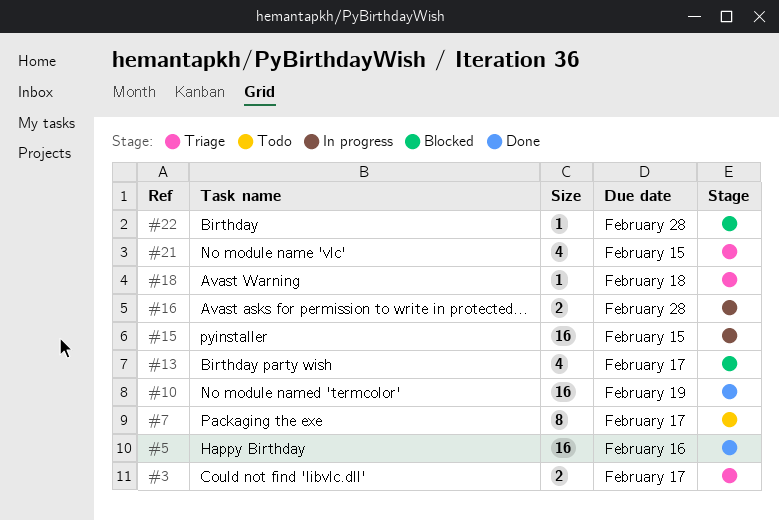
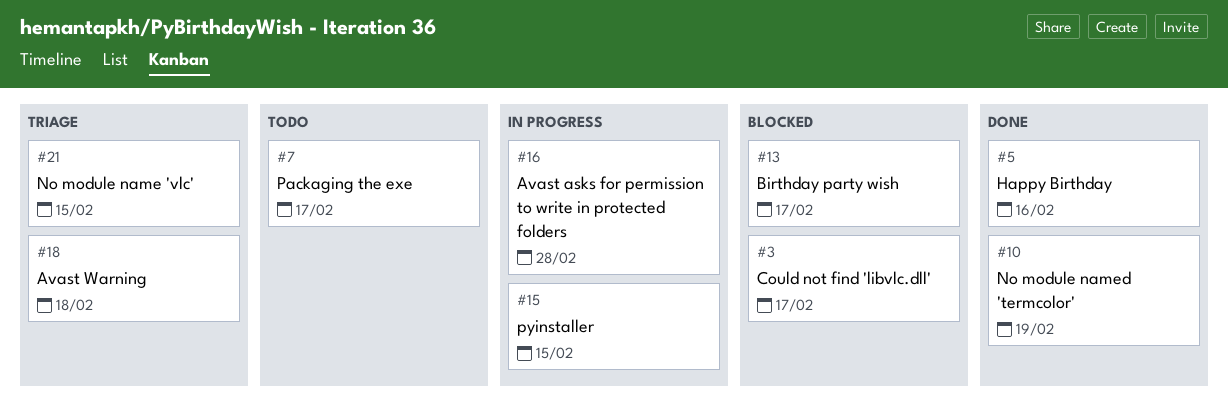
#3, status: Triage -> Blocked
#22: present -> none

